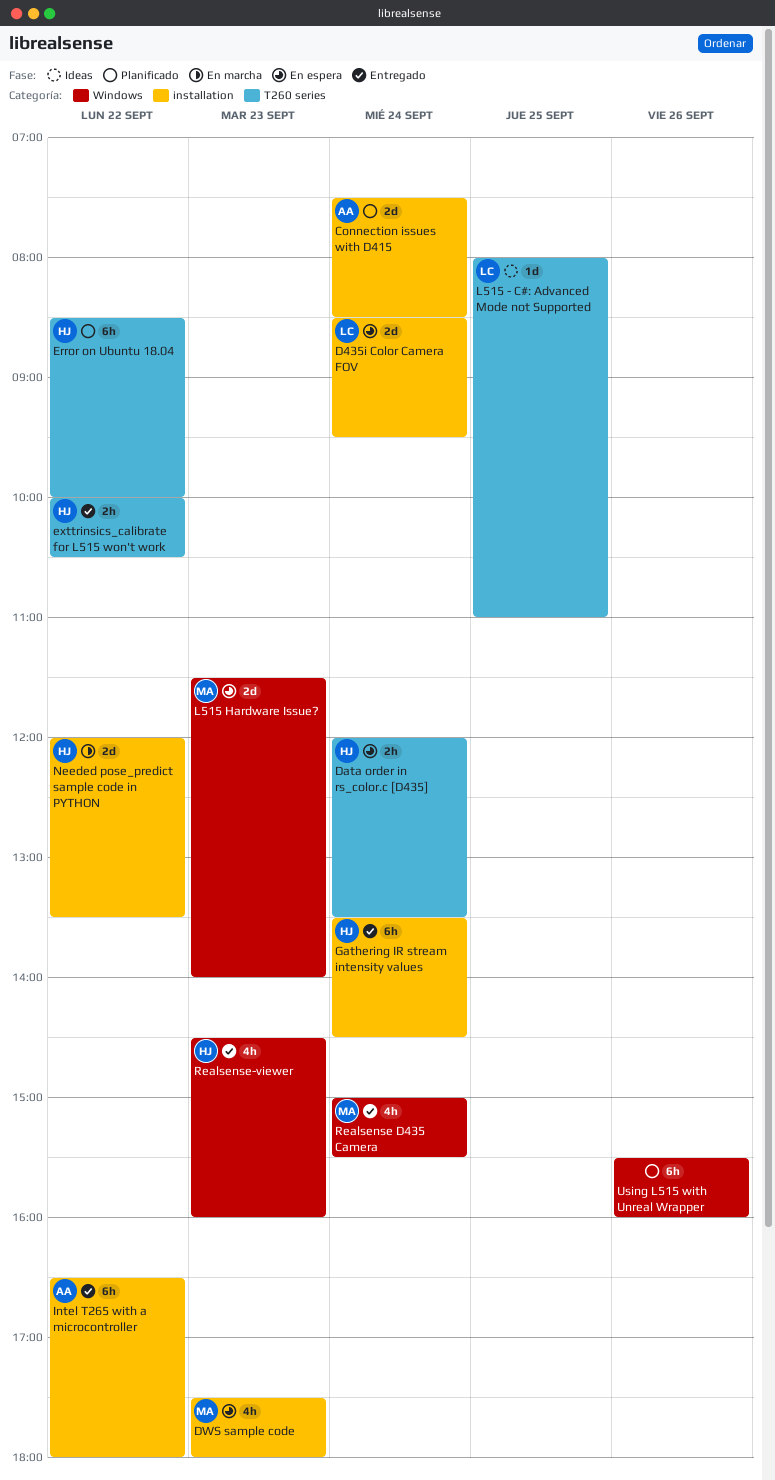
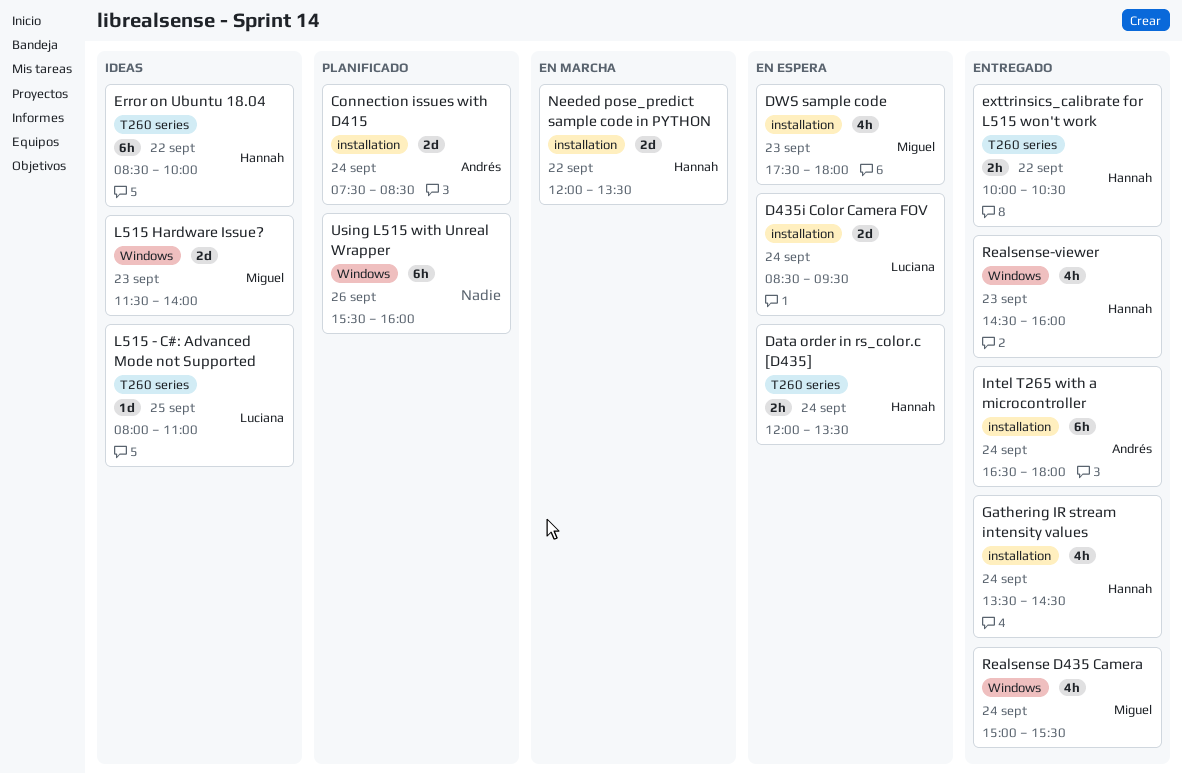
Error on Ubuntu 18.04, status: Planificado -> Ideas
Gathering IR stream intensity values, estimate: 6h -> 4h
Intel T265 with a microcontroller, day: Sep 22 -> Sep 24
L515 Hardware Issue?, status: En espera -> Ideas

